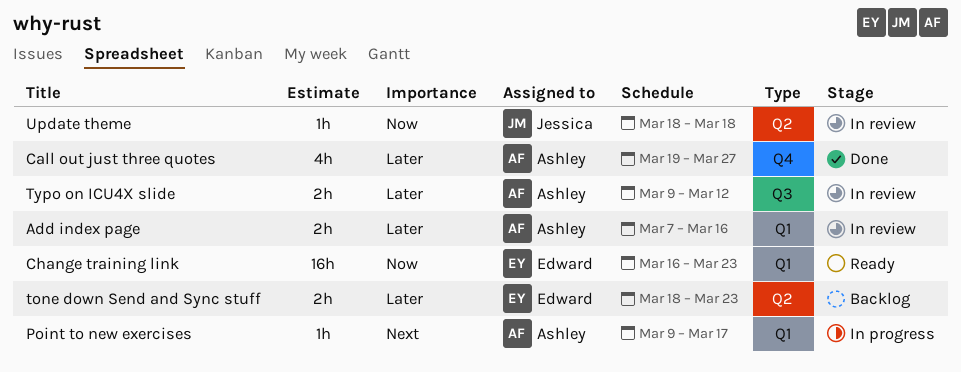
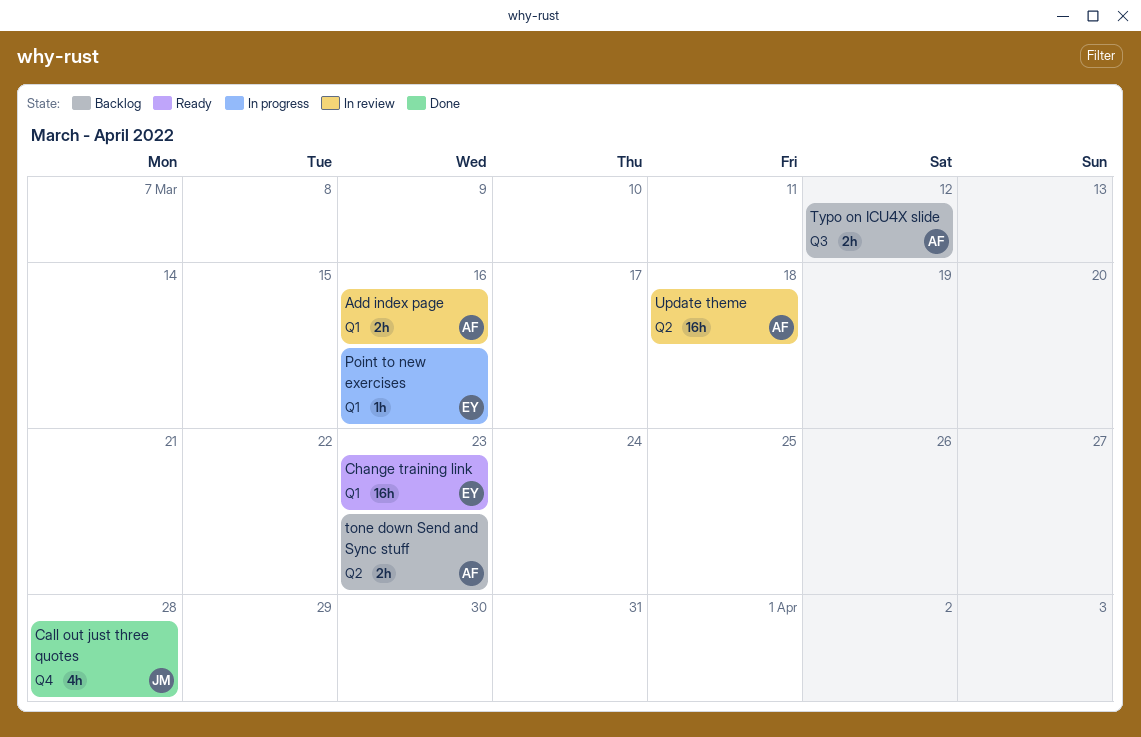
Call out just three quotes, owner: Ashley -> Jessica
Call out just three quotes, due: Mar 27 -> Mar 28
Point to new exercises, owner: Ashley -> Edward
Point to new exercises, due: Mar 17 -> Mar 16
tone down Send and Sync stuff, owner: Edward -> Ashley
Typo on ICU4X slide, status: In review -> Backlog
Update theme, owner: Jessica -> Ashley
Update theme, estimate: 1h -> 16h

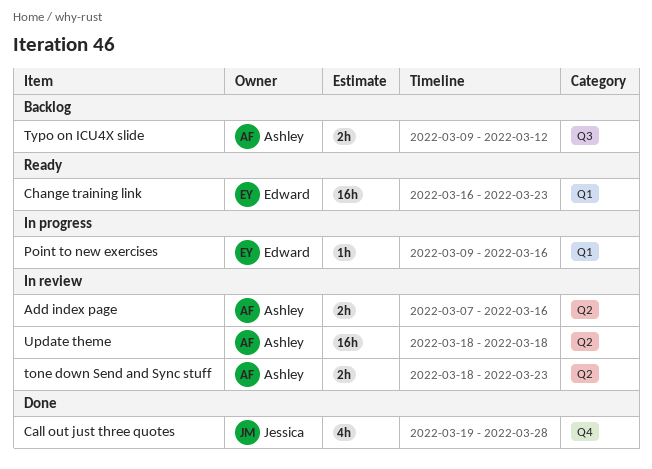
Add index page, label: Q1 -> Q2
tone down Send and Sync stuff, status: Backlog -> In review

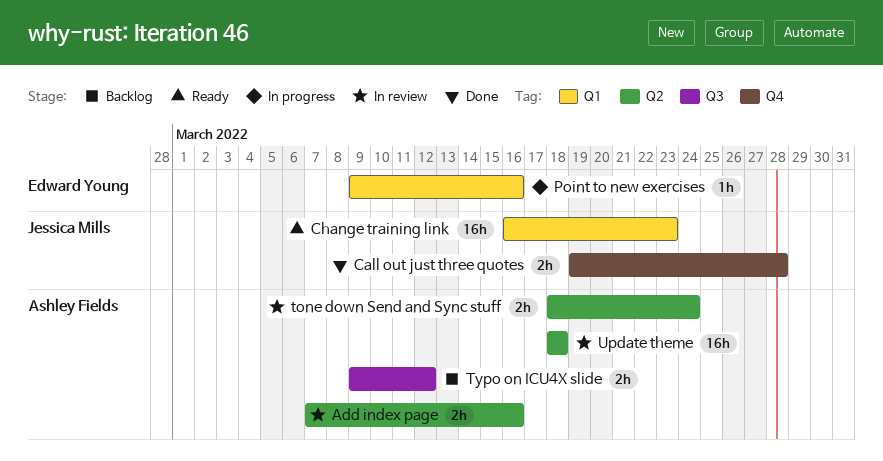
Call out just three quotes, estimate: 4h -> 2h
Change training link, owner: Edward Young -> Jessica Mills
tone down Send and Sync stuff, due: Mar 23 -> Mar 24

